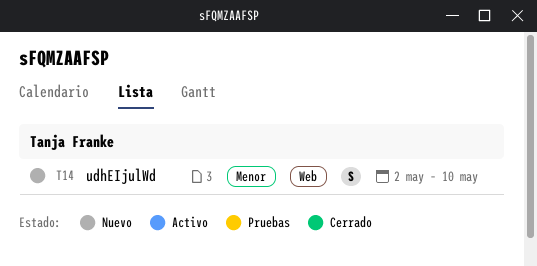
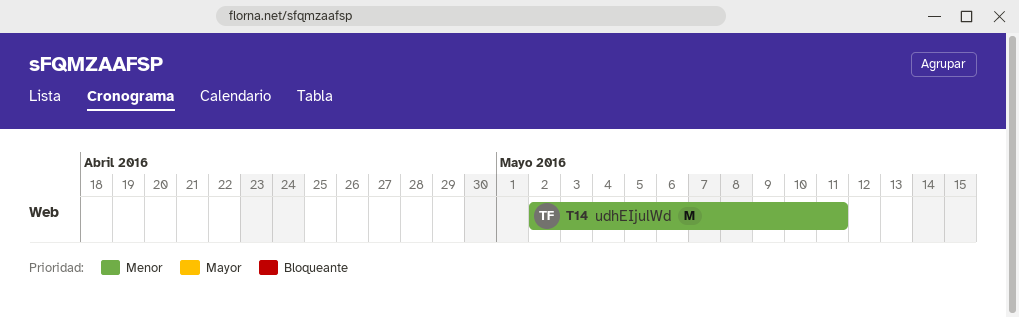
T14, estimate: S -> M
T14, due: May 10 -> May 11

